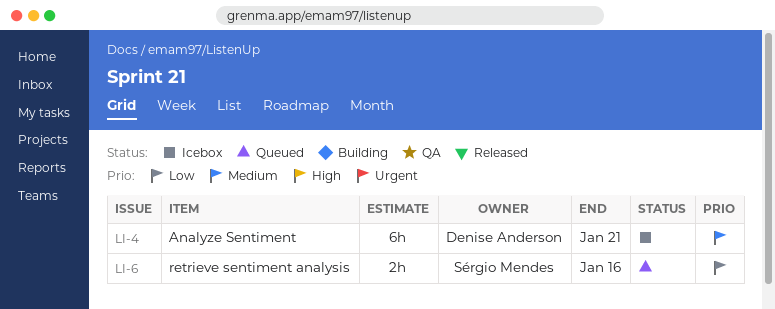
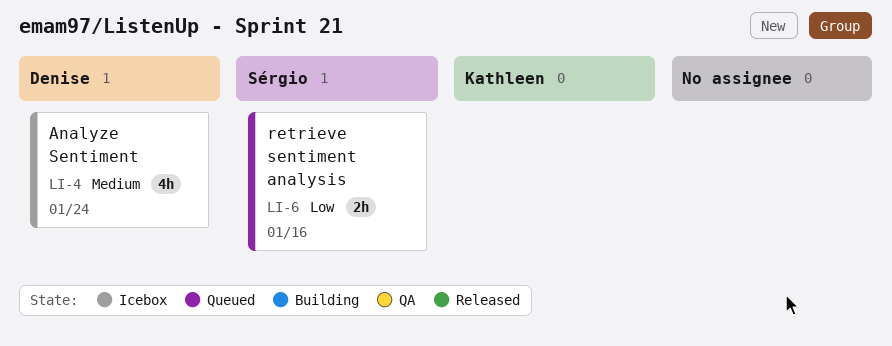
LI-4, estimate: 6h -> 4h
LI-4, due: Jan 21 -> Jan 24

